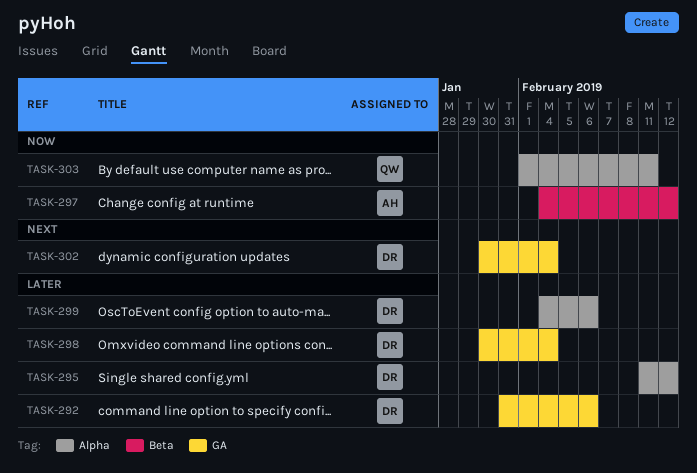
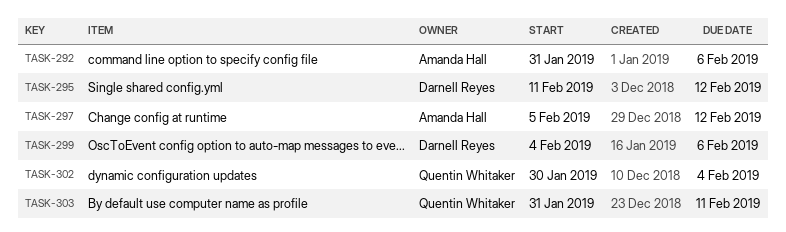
TASK-292, owner: Darnell Reyes -> Amanda Hall
TASK-297, start: Feb 4 -> Feb 5
TASK-298: present -> none
TASK-302, owner: Darnell Reyes -> Quentin Whitaker
TASK-303, start: Feb 1 -> Jan 31

